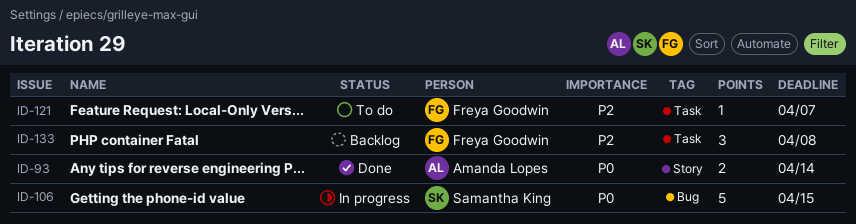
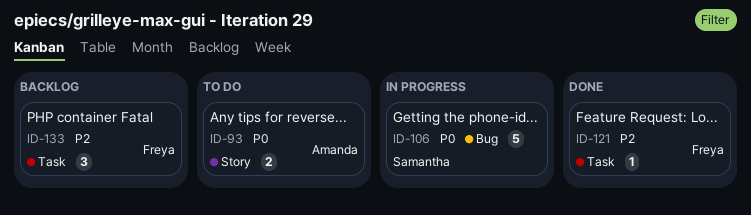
ID-93, status: Done -> To do
ID-121, status: To do -> Done

